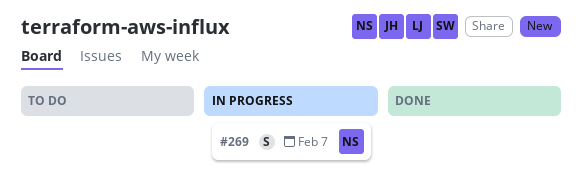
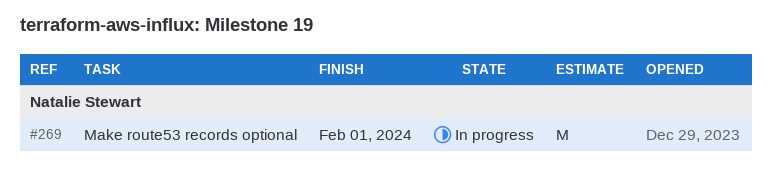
#269, estimate: S -> M
#269, due: Feb 7 -> Feb 1

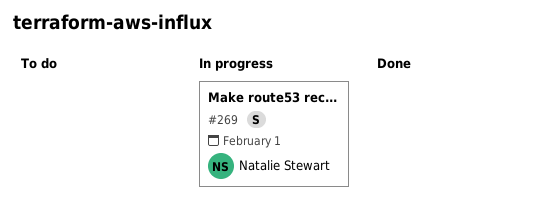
#269, estimate: M -> S

